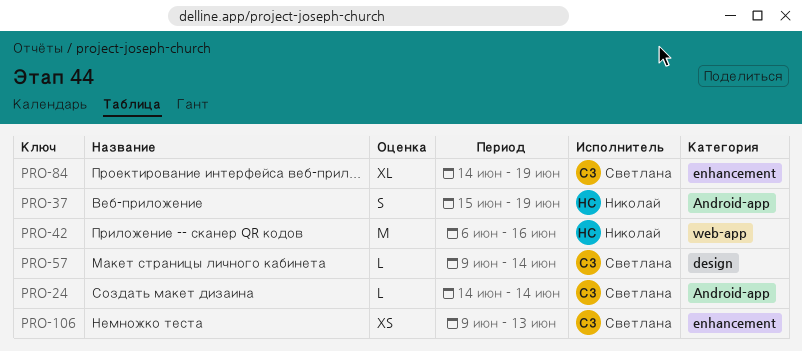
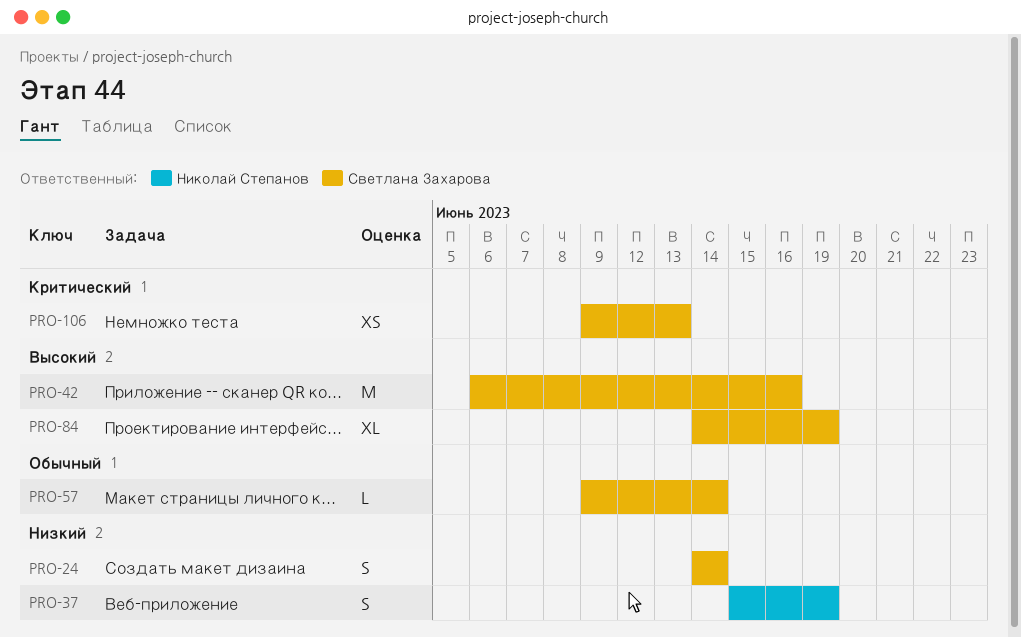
PRO-24, estimate: L -> S
PRO-42, owner: Николай Степанов -> Светлана Захарова

